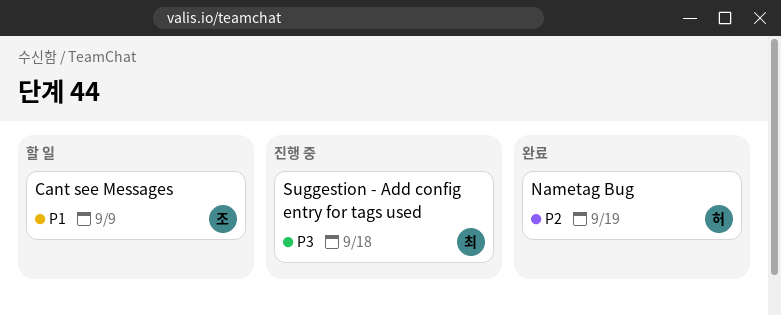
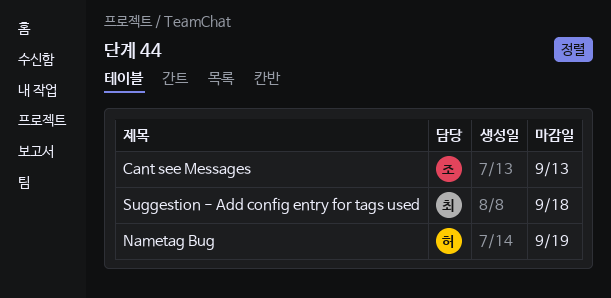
Cant see Messages, due: Sep 9 -> Sep 13

